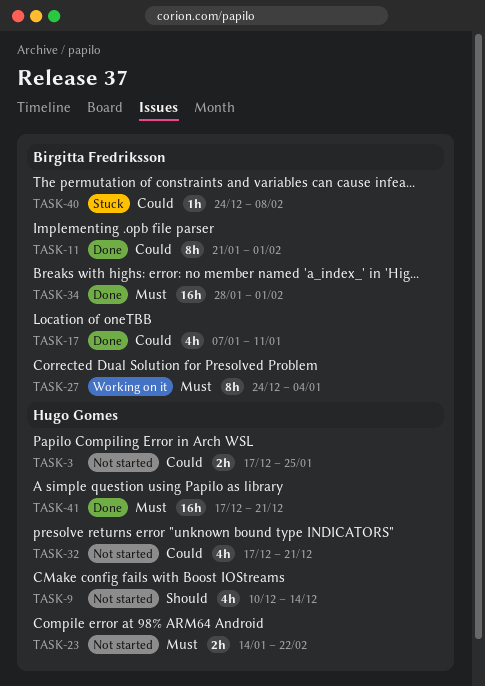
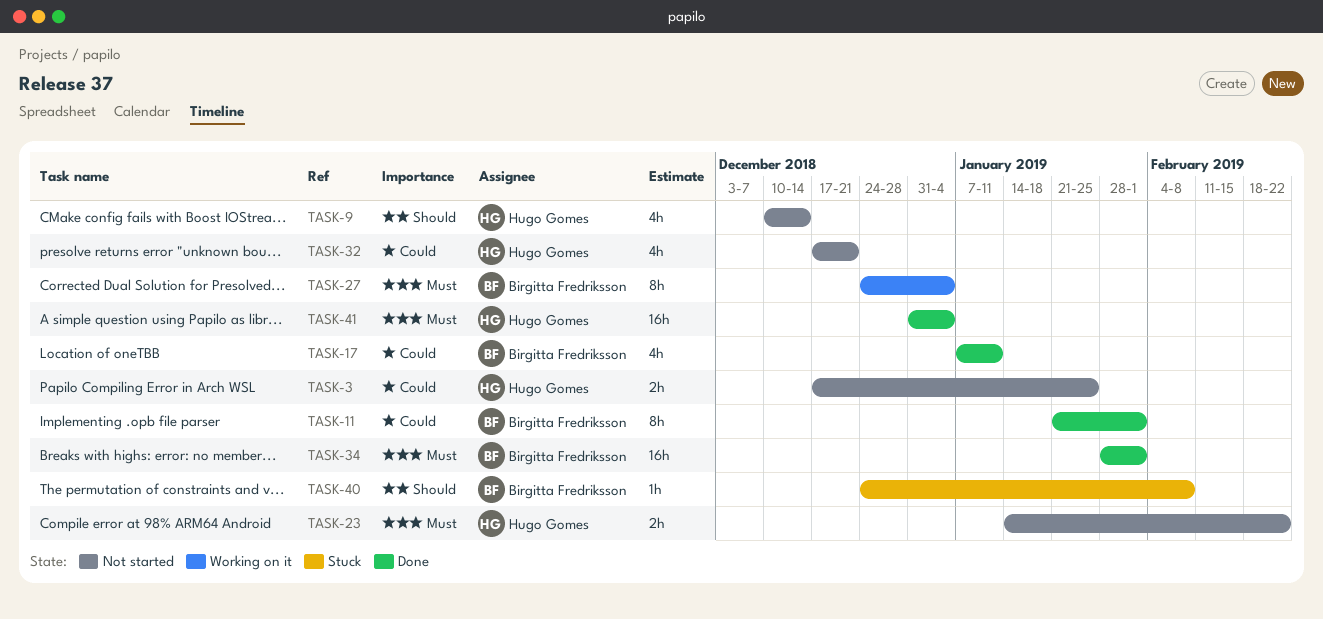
TASK-40, priority: Could -> Should
TASK-41, start: Dec 17 -> Dec 31
TASK-41, due: Dec 21 -> Jan 4

